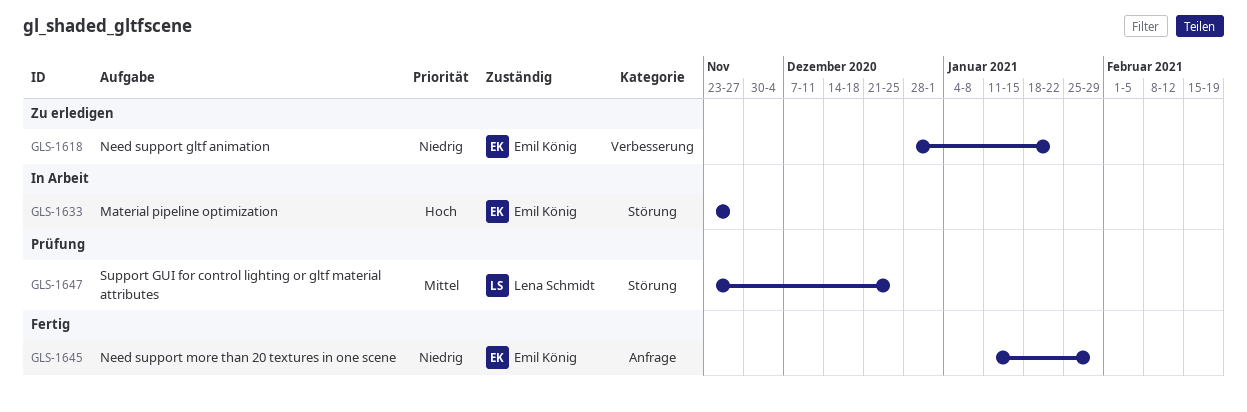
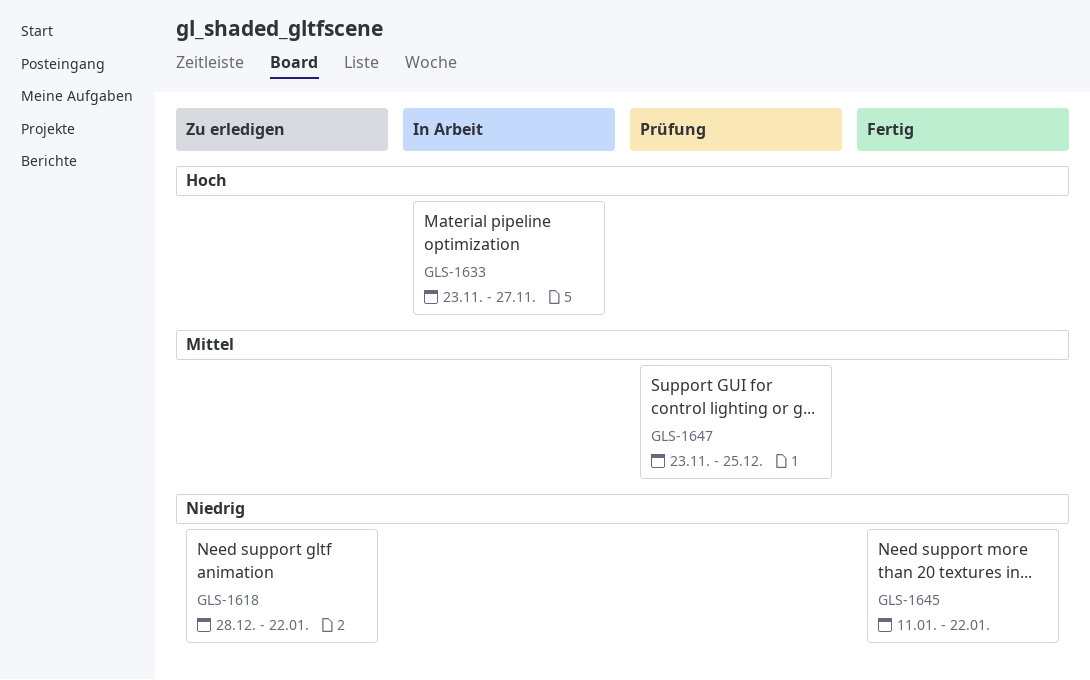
GLS-1645, due: Jan 29 -> Jan 22

